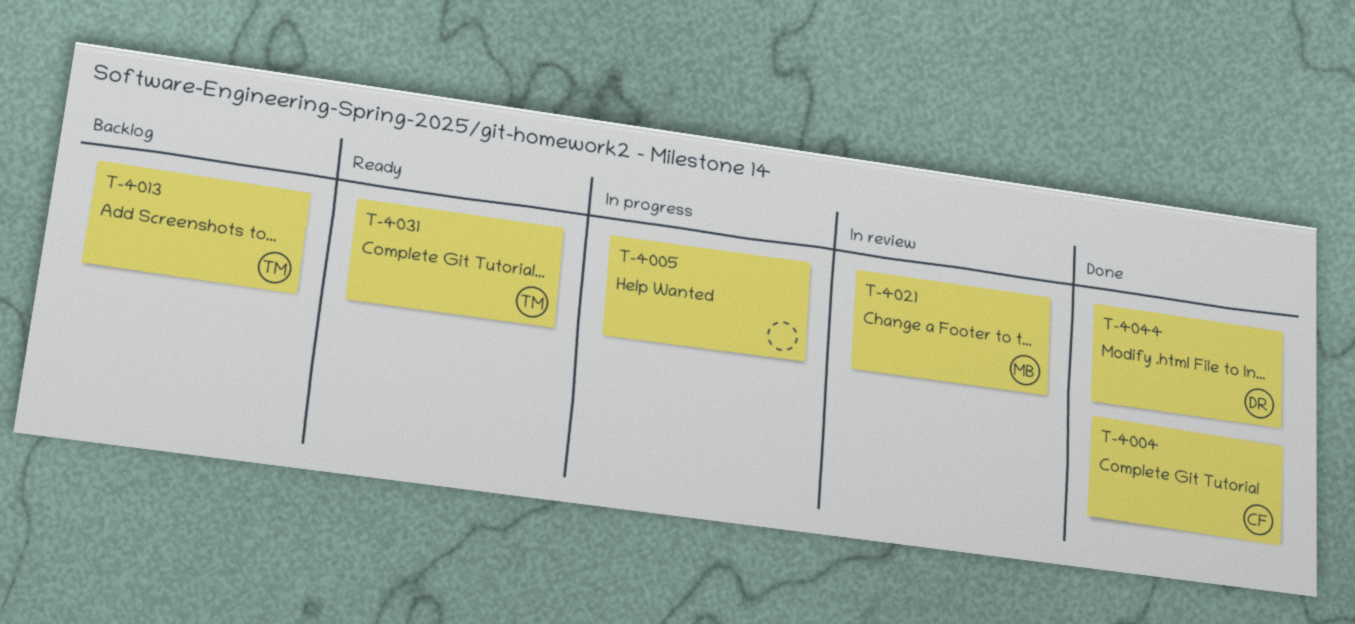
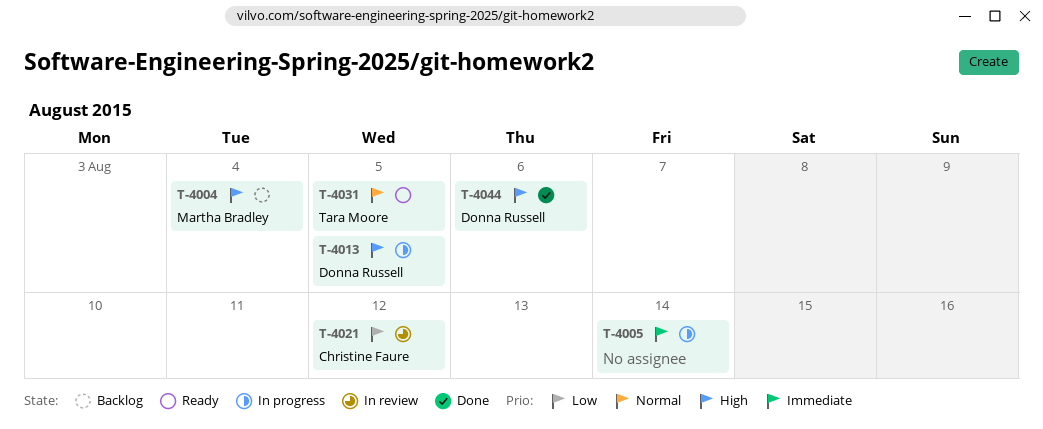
T-4004, status: Done -> Backlog
T-4004, owner: Christine Faure -> Martha Bradley
T-4013, status: Backlog -> In progress
T-4013, owner: Tara Moore -> Donna Russell
T-4021, owner: Martha Bradley -> Christine Faure

